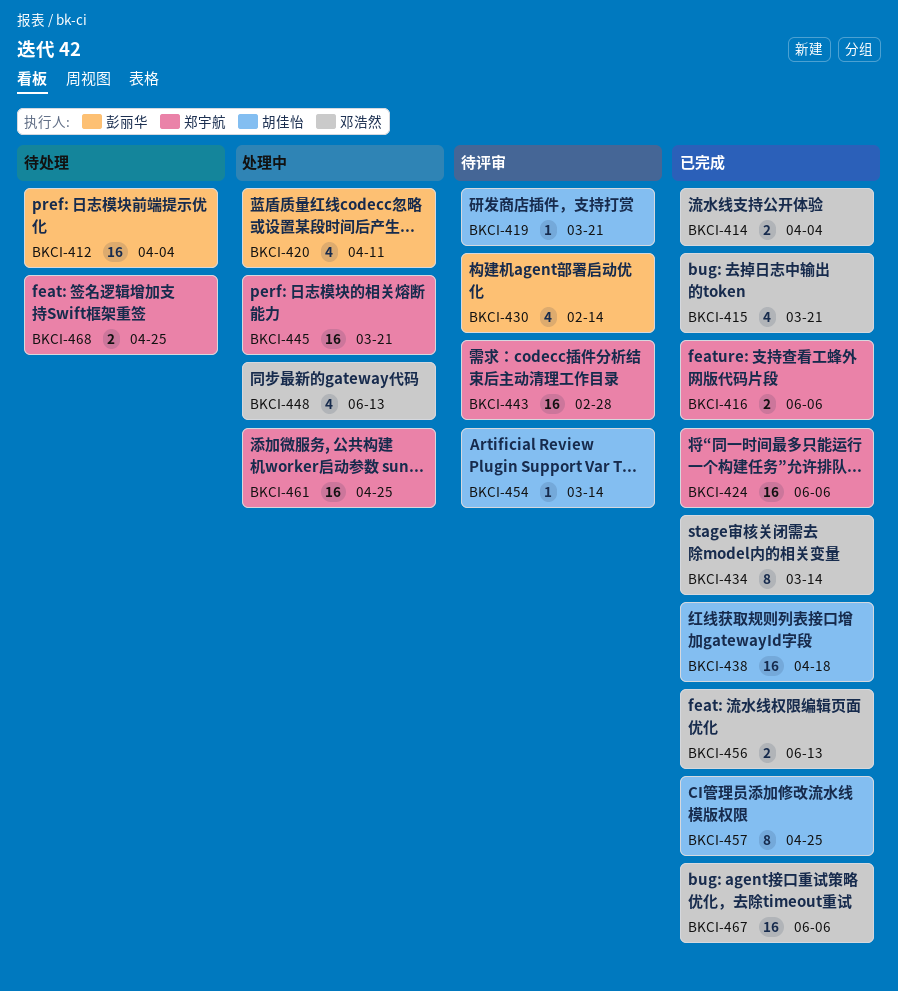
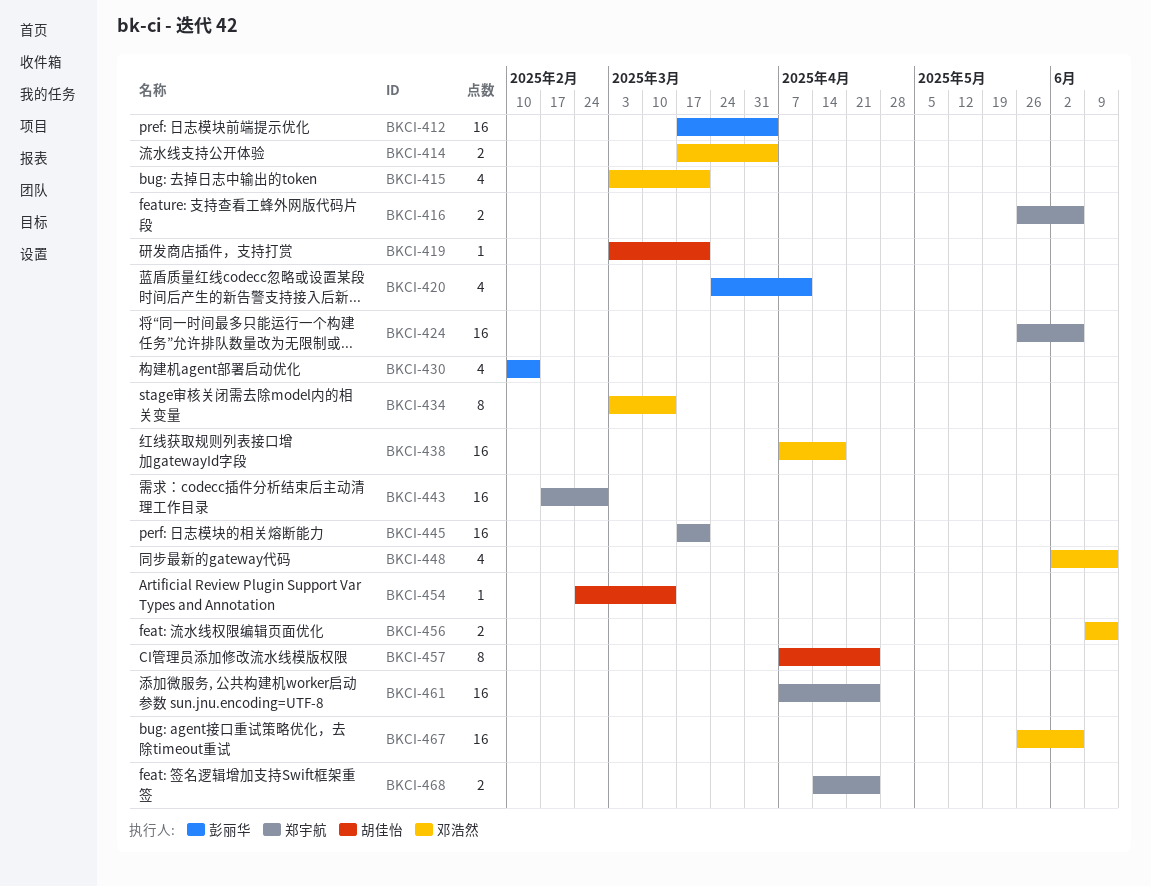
BKCI-438, owner: 胡佳怡 -> 邓浩然

